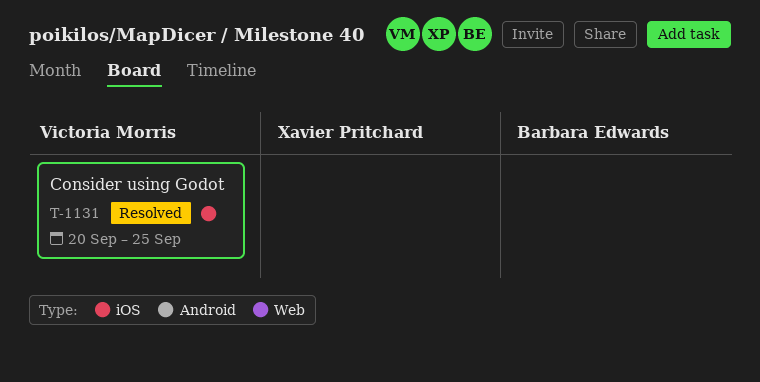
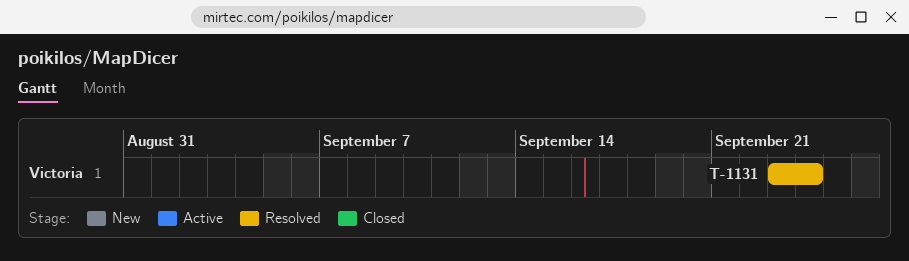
T-1131, start: Sep 20 -> Sep 23
T-1131, due: Sep 25 -> Sep 24

